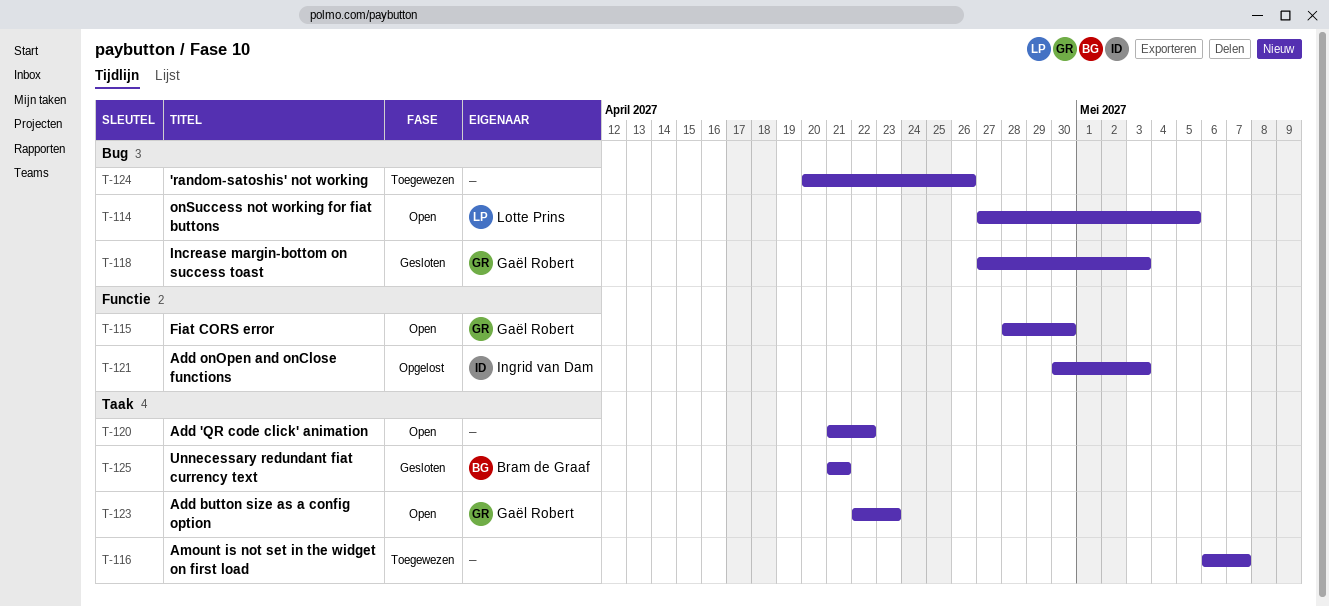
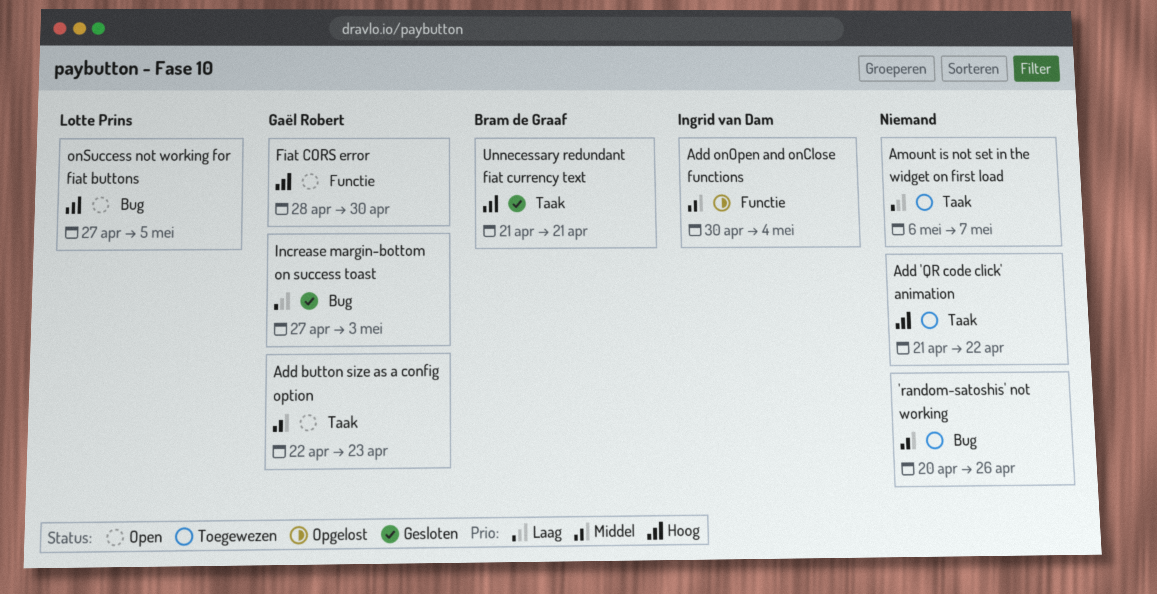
Add 'QR code click' animation, status: Open -> Toegewezen
Add onOpen and onClose functions, due: May 3 -> May 4

